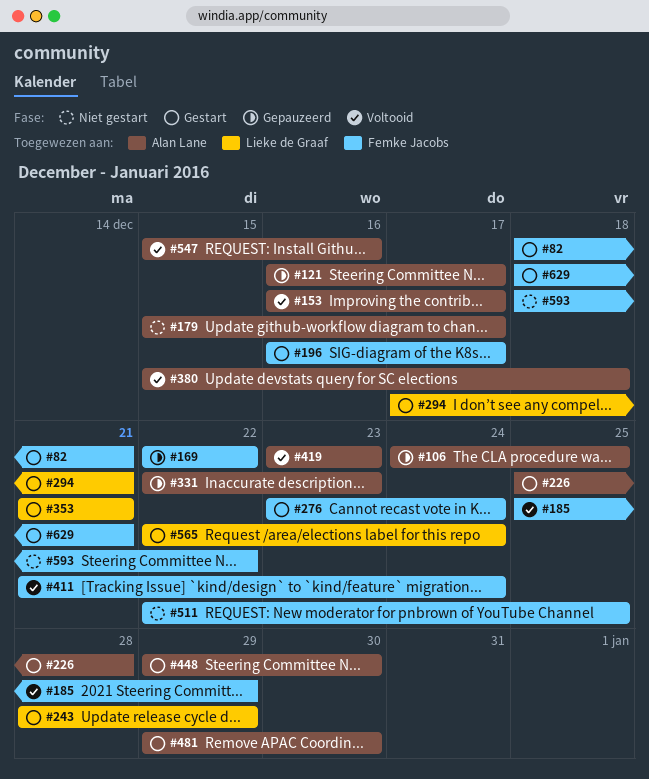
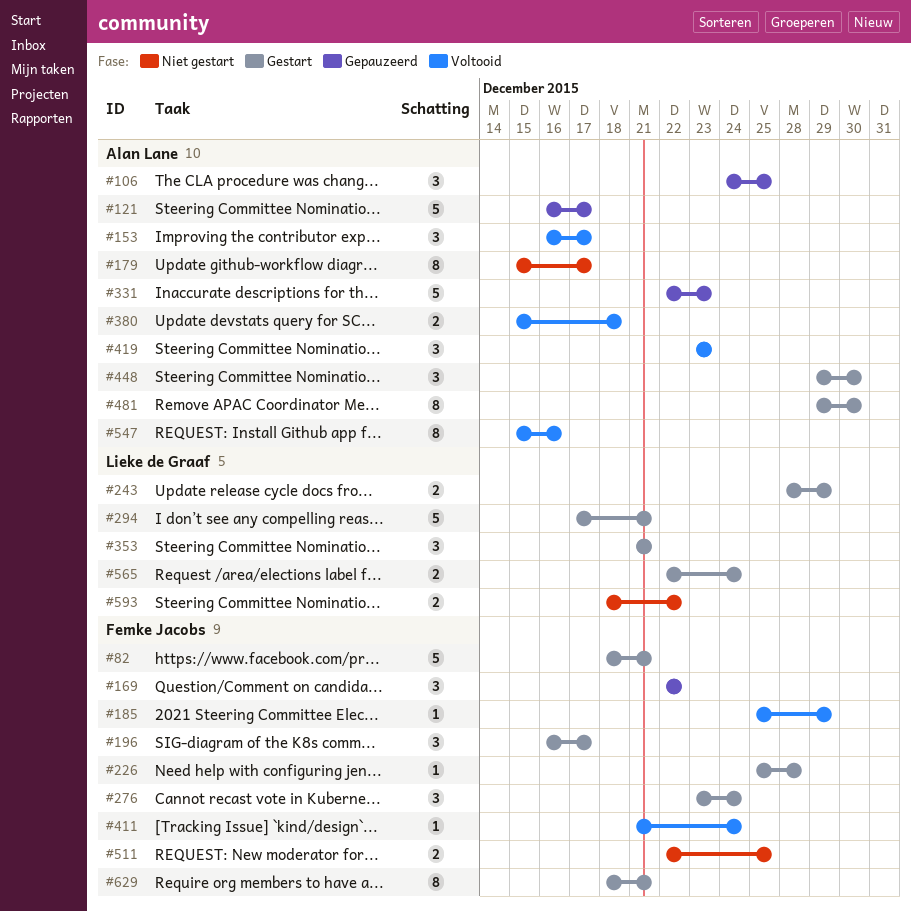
#226, owner: Alan Lane -> Femke Jacobs
#593, owner: Femke Jacobs -> Lieke de Graaf

